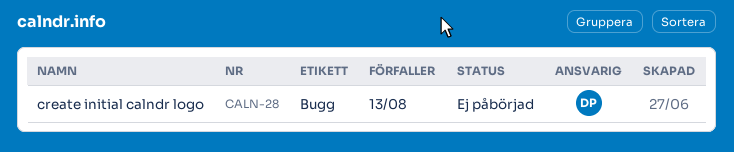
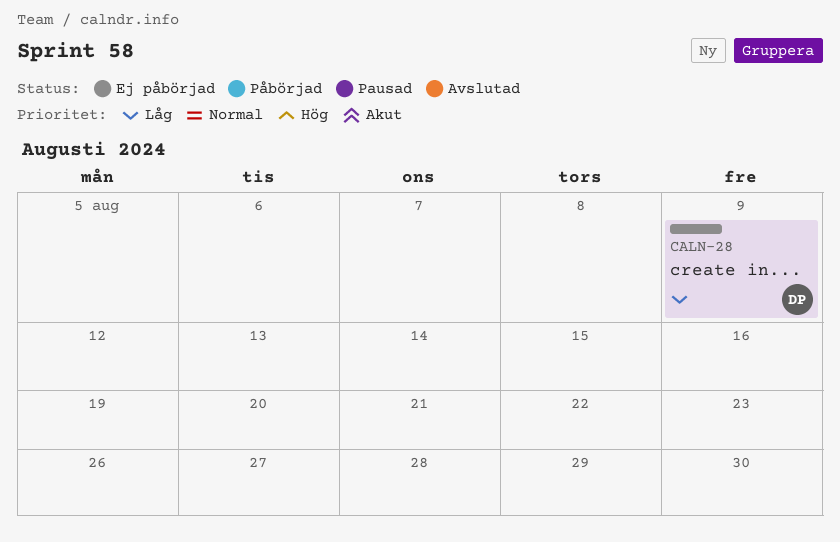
CALN-28, due: Aug 13 -> Aug 9

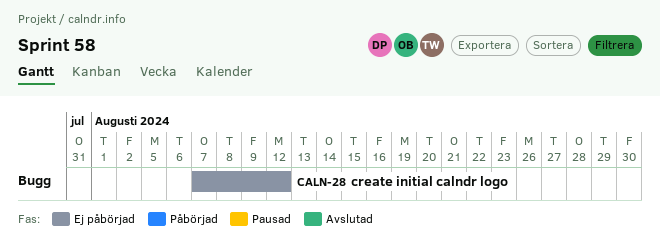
CALN-28, due: Aug 9 -> Aug 12

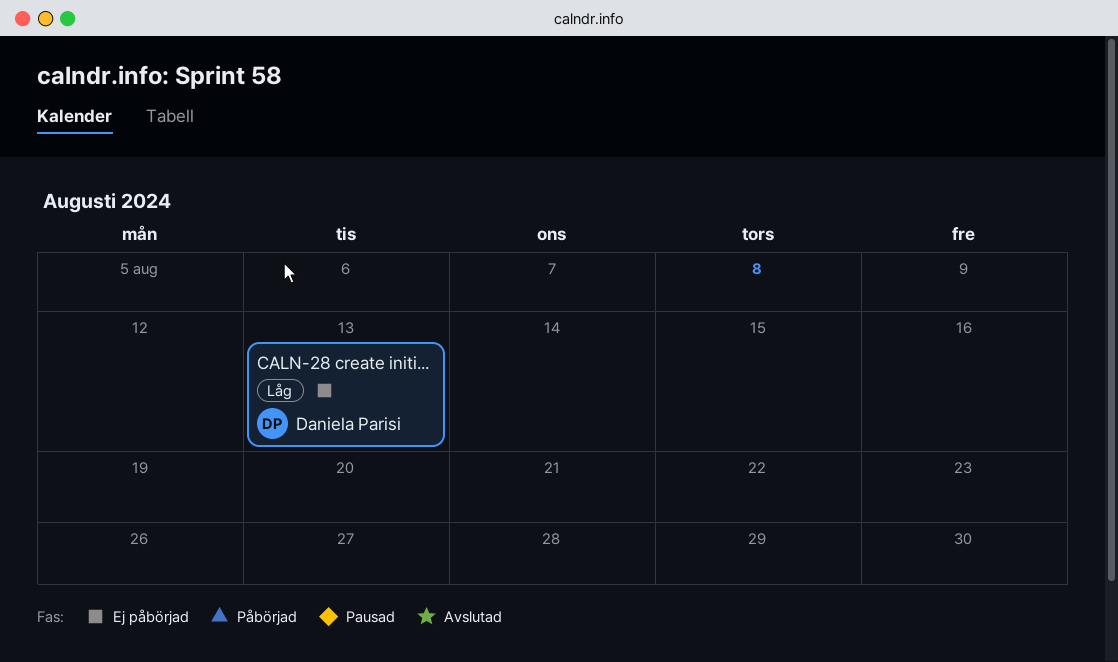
CALN-28, due: Aug 12 -> Aug 13

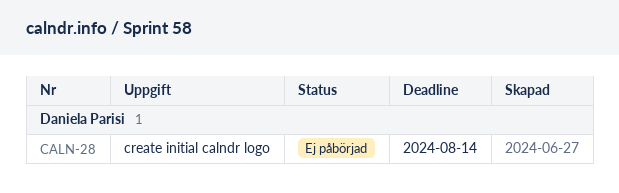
CALN-28, due: Aug 13 -> Aug 14

